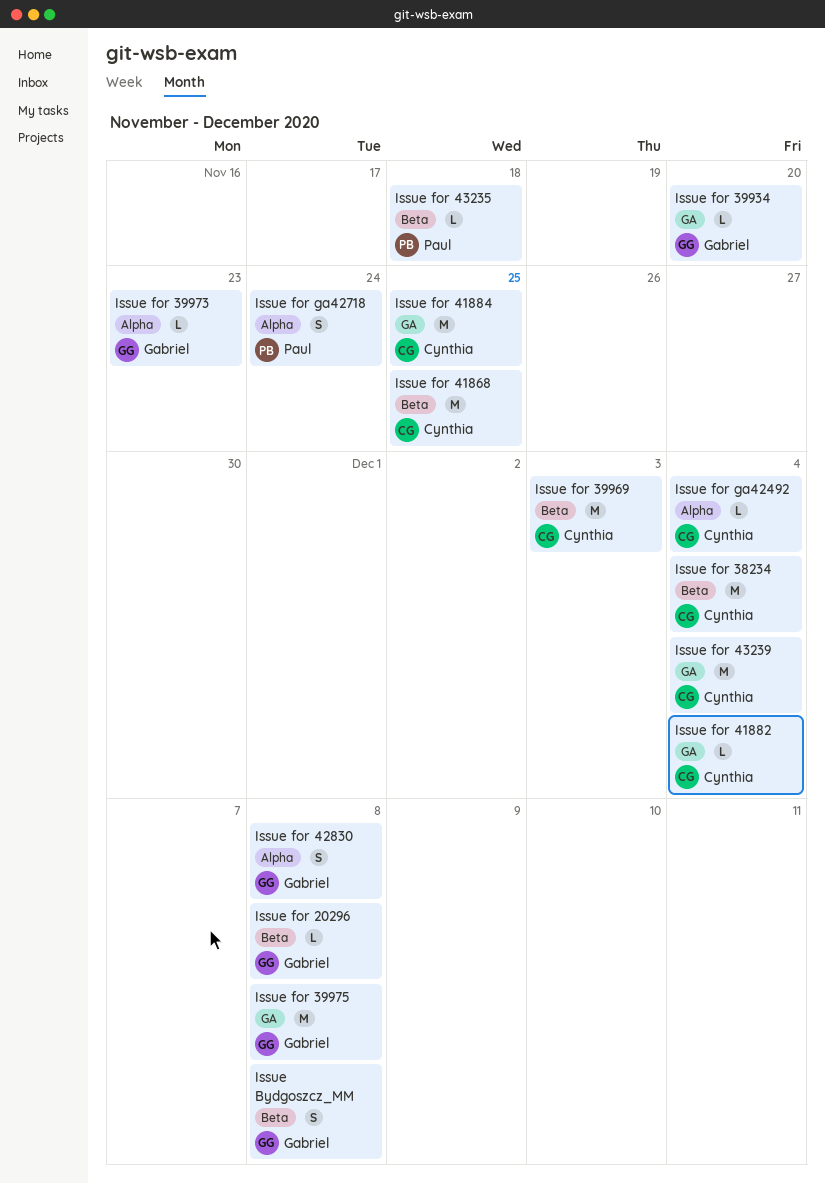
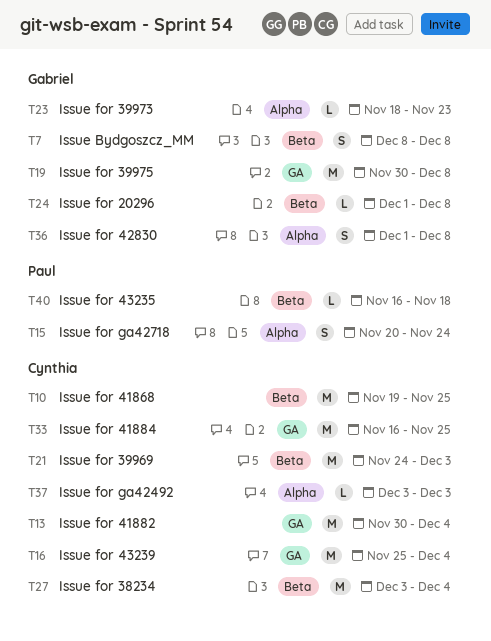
Issue for 39934: present -> none
Issue for 41882, estimate: L -> M
Issue for ga42492, due: Dec 4 -> Dec 3

